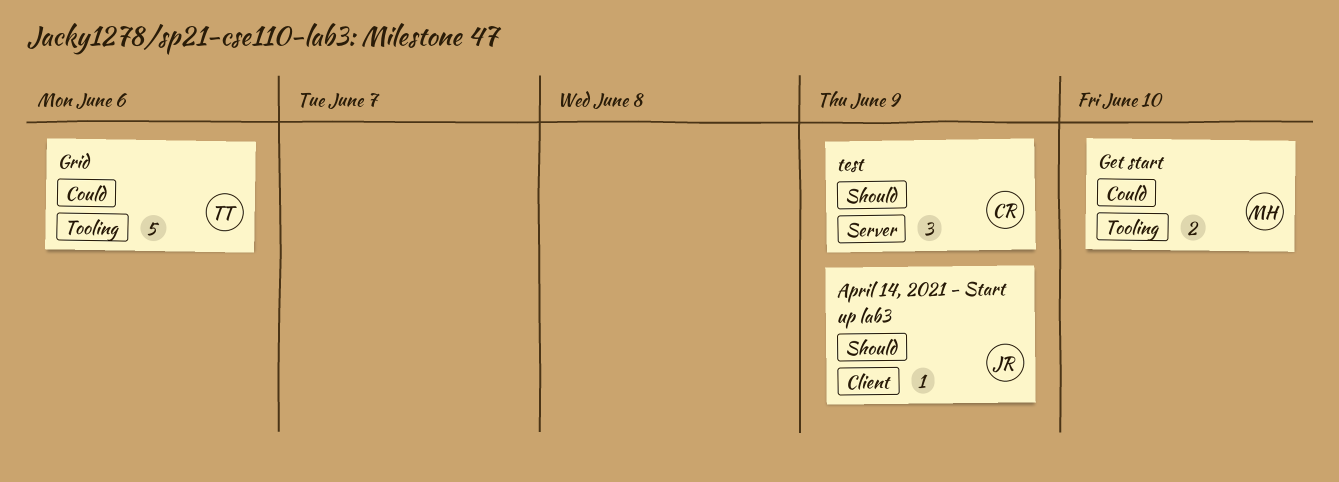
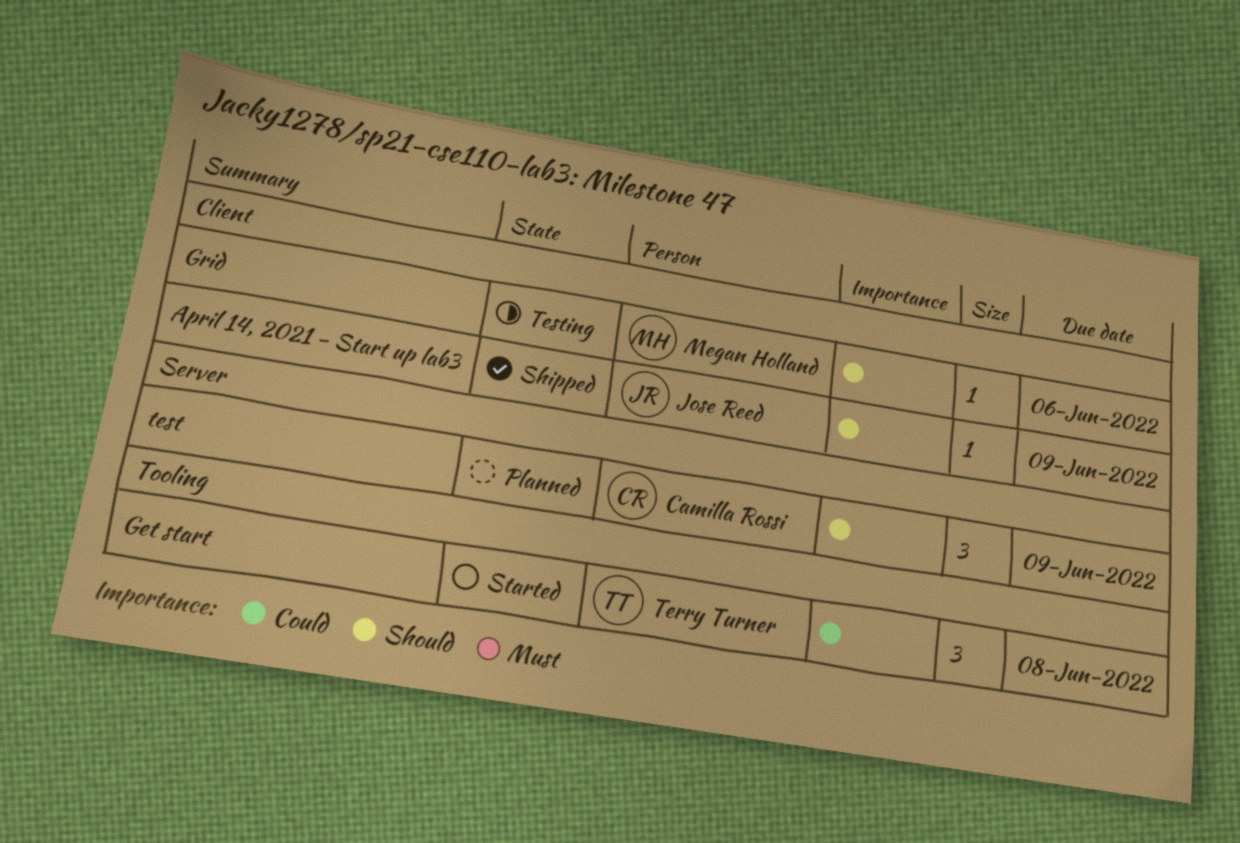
Get start, owner: Megan Holland -> Terry Turner
Get start, estimate: 2 -> 3
Get start, due: Jun 10 -> Jun 8
Grid, owner: Terry Turner -> Megan Holland
Grid, priority: Could -> Should
Grid, label: Tooling -> Client
Grid, estimate: 5 -> 1

